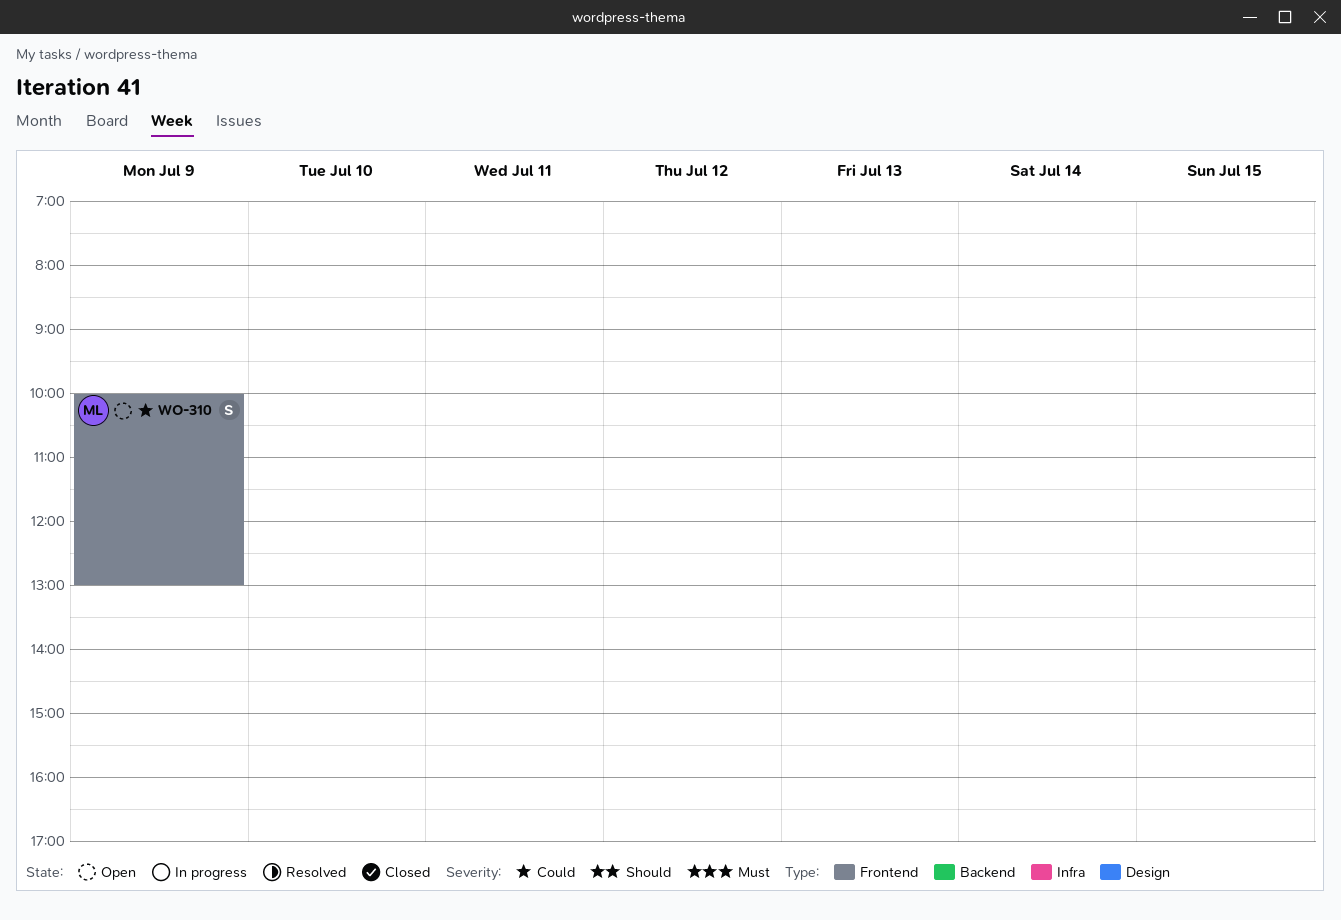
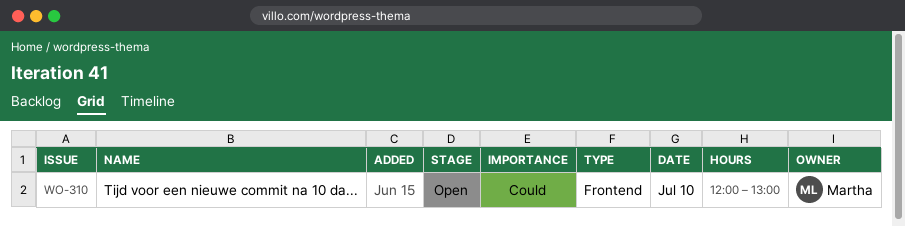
WO-310, day: Jul 9 -> Jul 10
WO-310, begins: 10:00 -> 12:00

